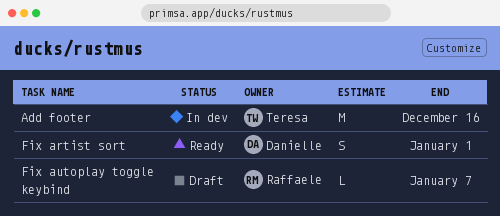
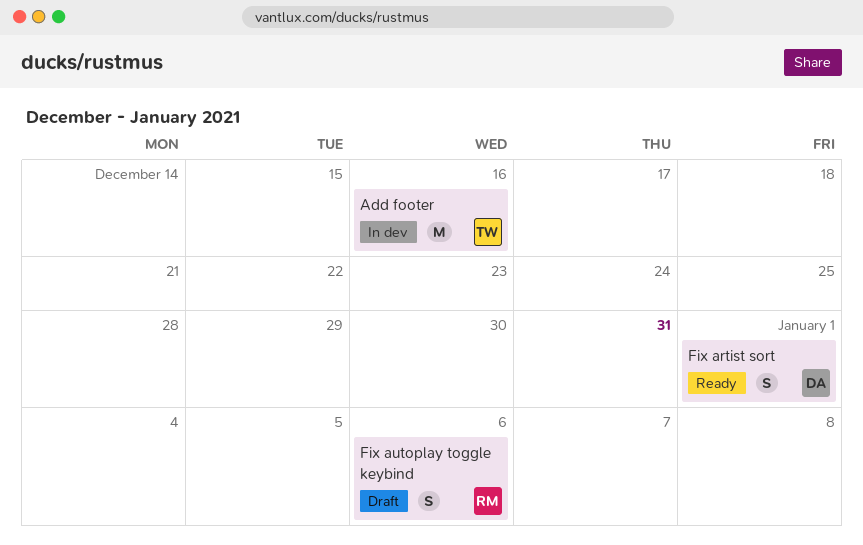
Fix autoplay toggle keybind, estimate: L -> S
Fix autoplay toggle keybind, due: Jan 7 -> Jan 6

